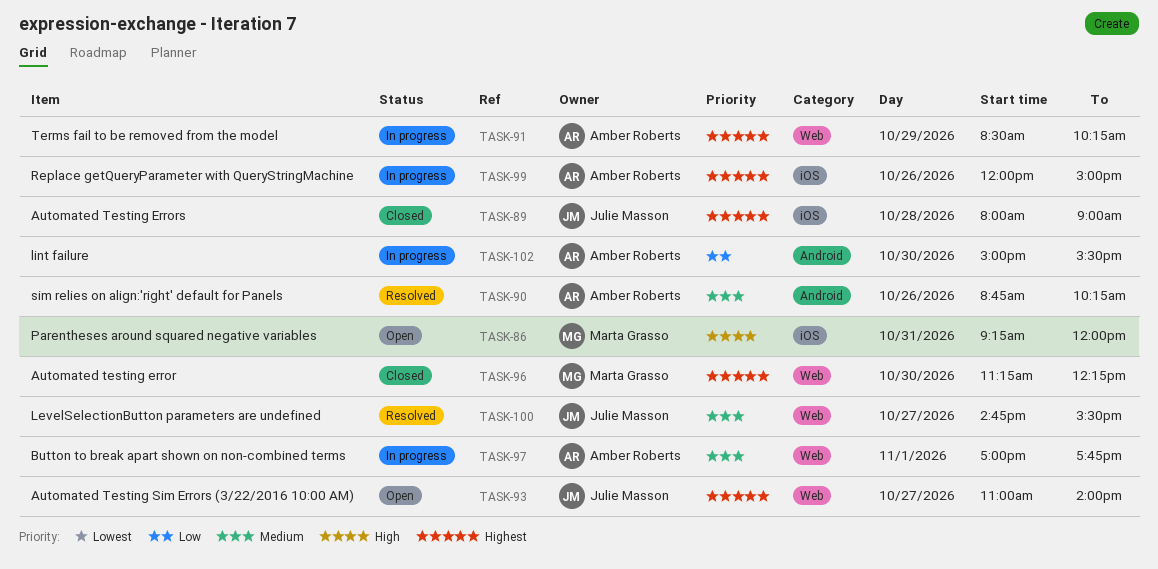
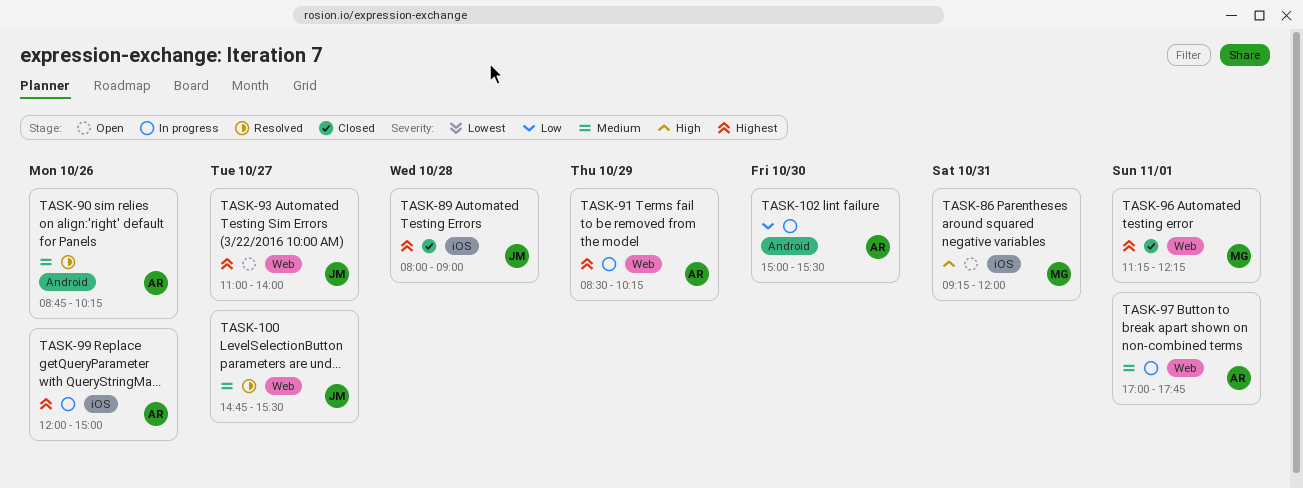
TASK-96, day: Oct 30 -> Nov 1

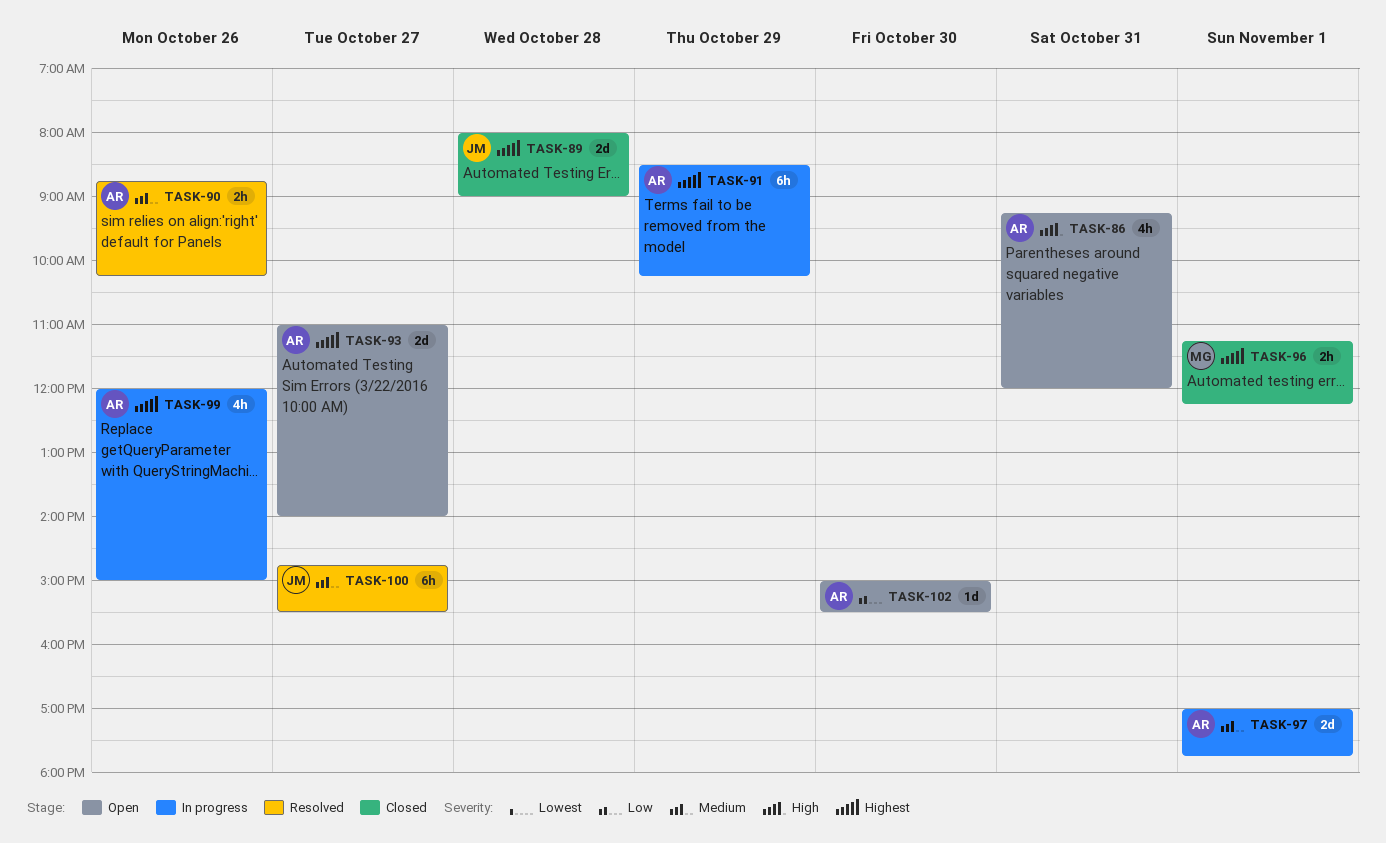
TASK-86, owner: MG -> AR
TASK-93, owner: JM -> AR
TASK-102, status: In progress -> Open

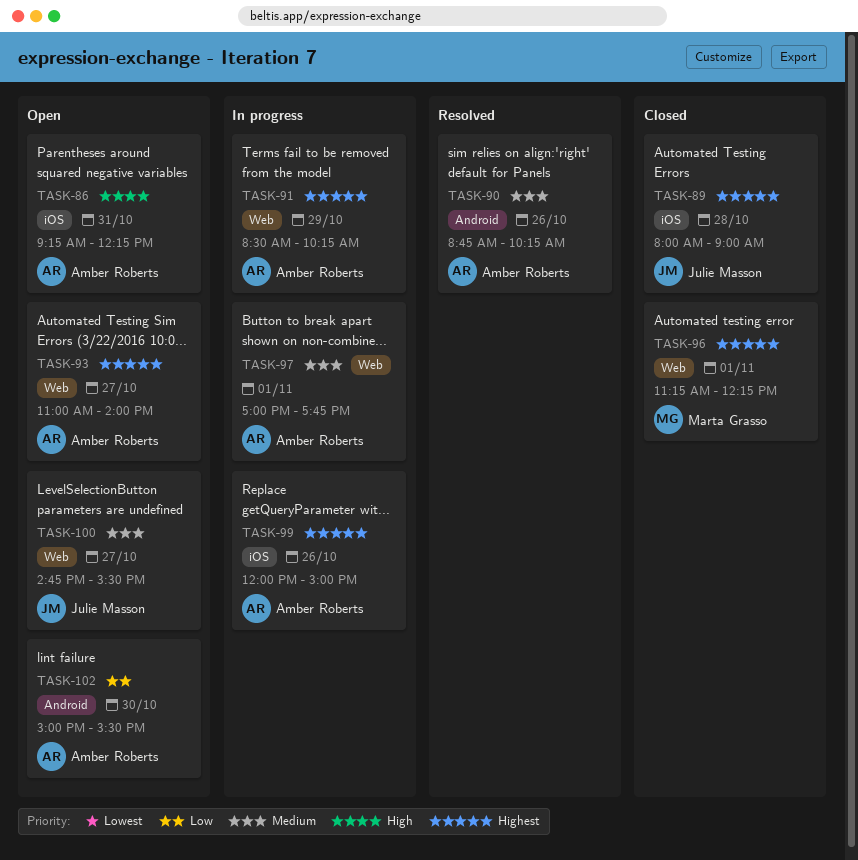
TASK-86, ends: 12:00 -> 12:15
TASK-100, status: Resolved -> Open

